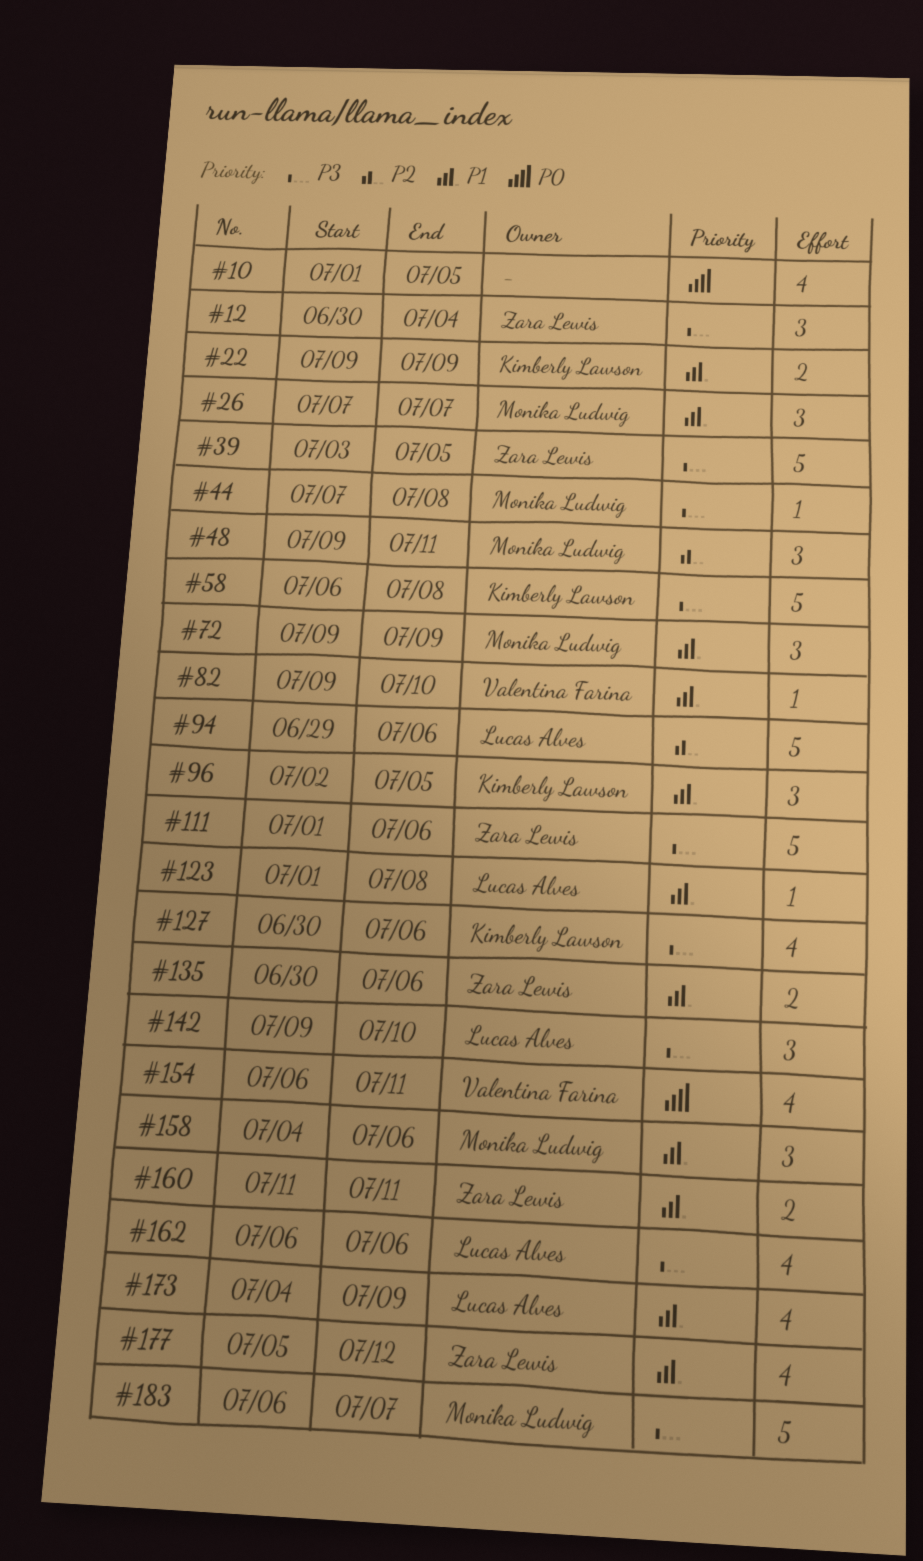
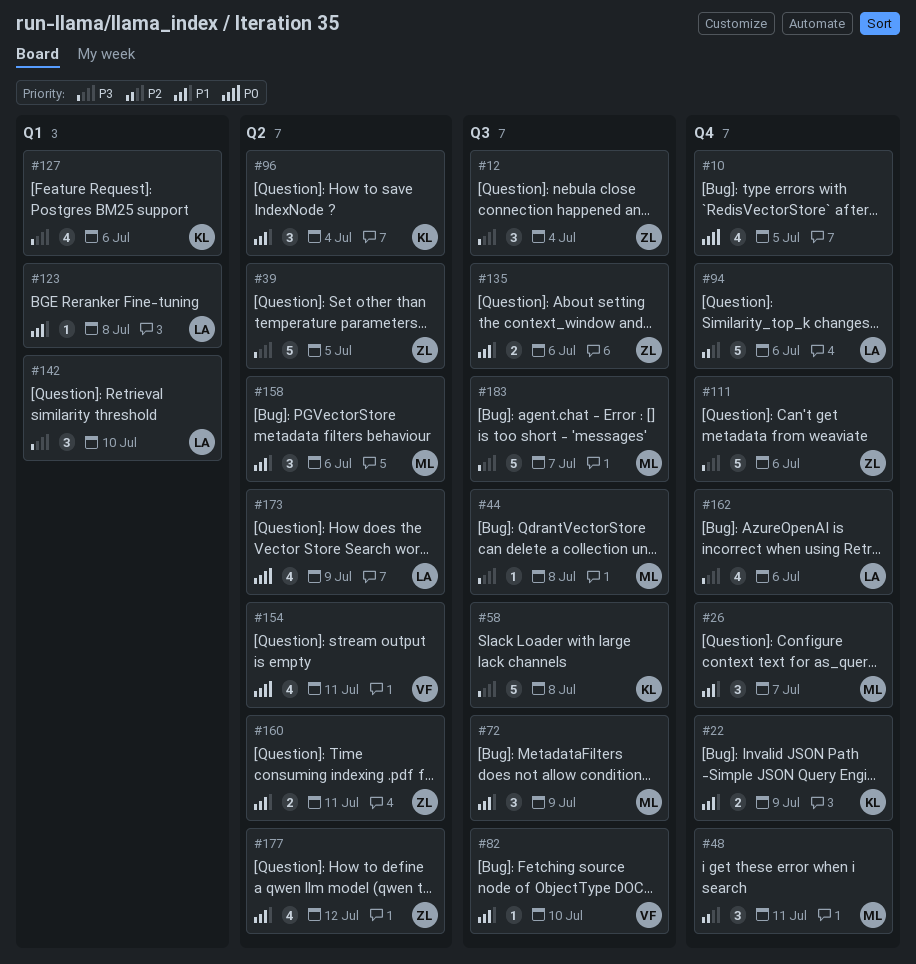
#96, due: Jul 5 -> Jul 4
#173, priority: P1 -> P0

